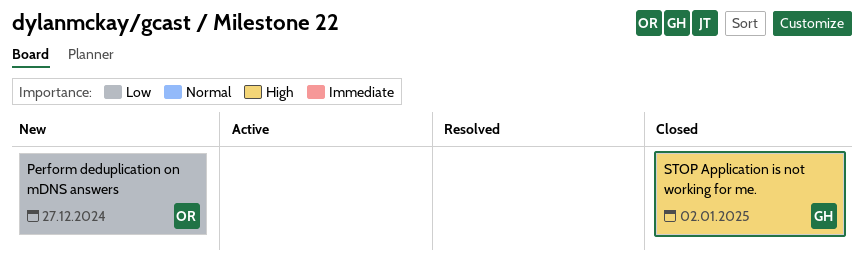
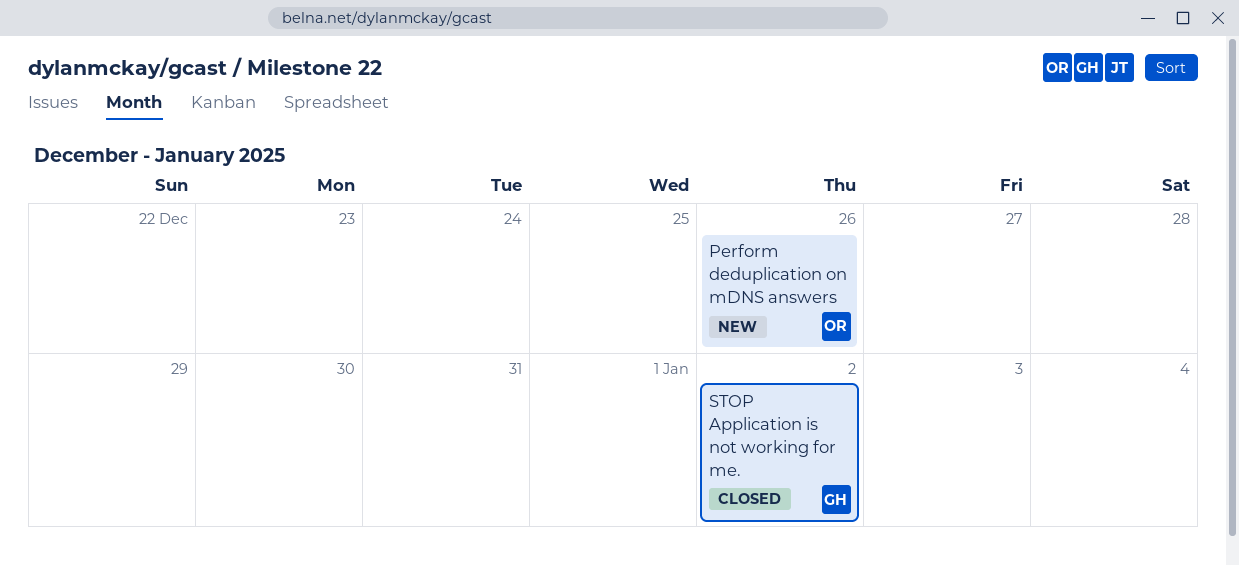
Perform deduplication on mDNS answers, due: Dec 27 -> Dec 26

